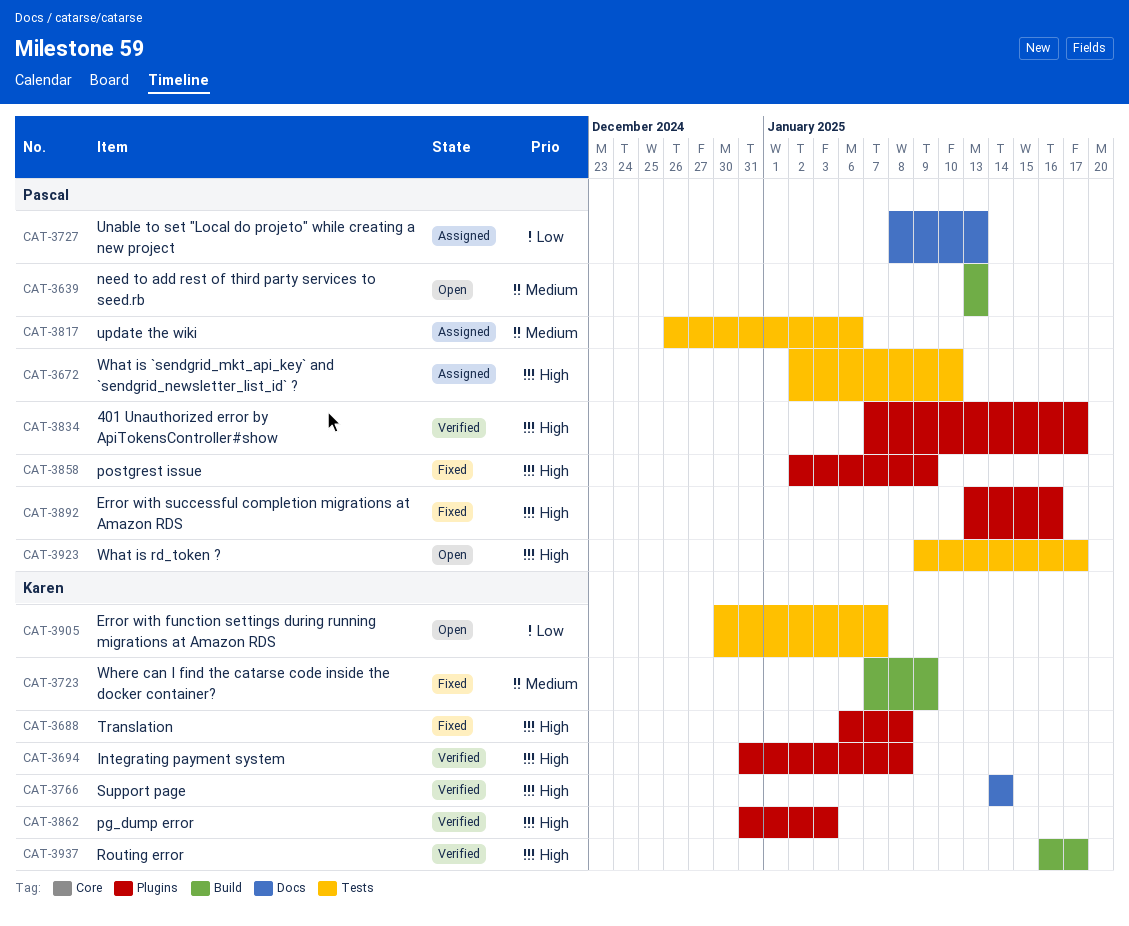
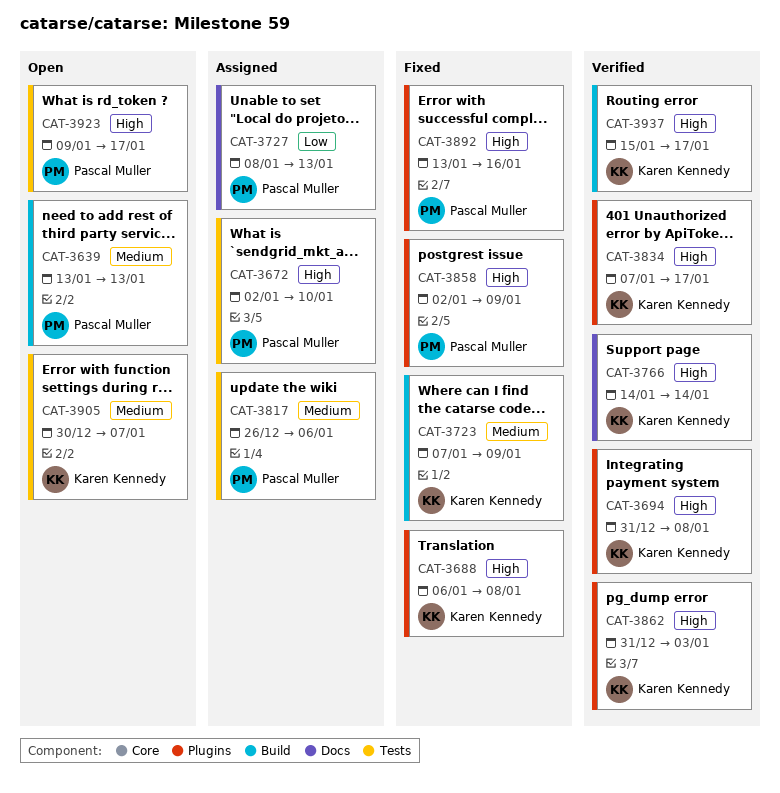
CAT-3834, owner: Pascal Muller -> Karen Kennedy
CAT-3905, priority: Low -> Medium
CAT-3937, start: Jan 16 -> Jan 15

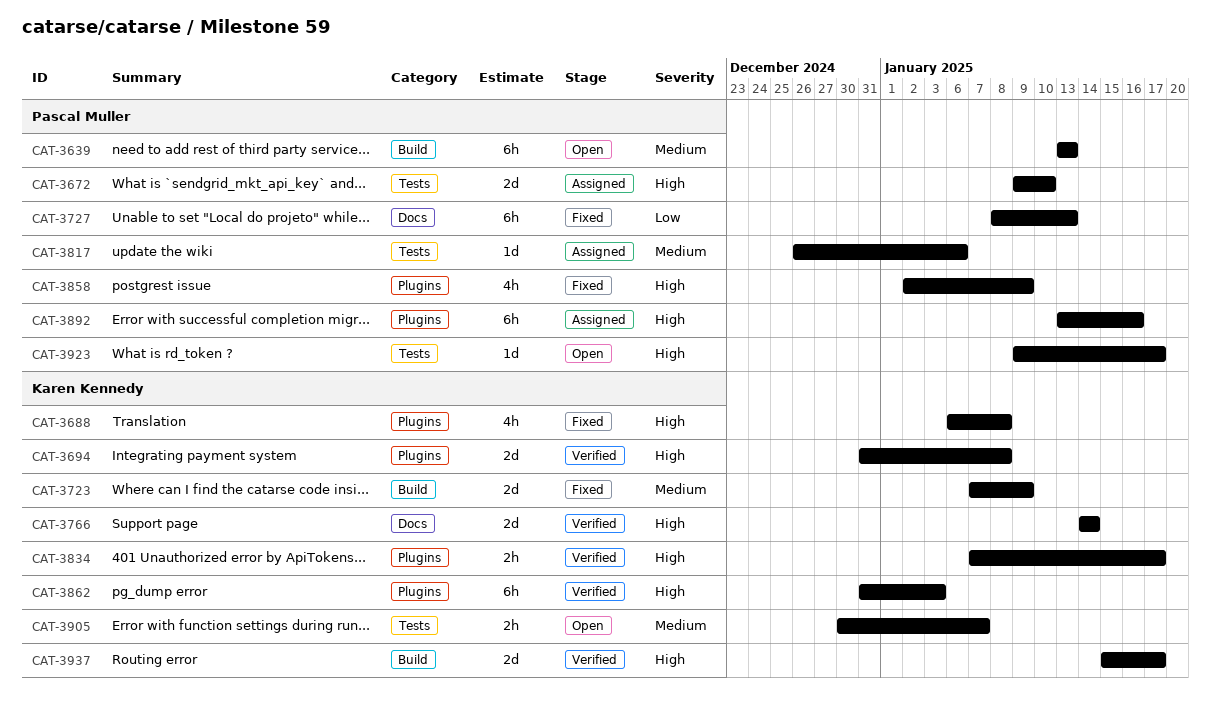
CAT-3672, start: Jan 2 -> Jan 9
CAT-3727, status: Assigned -> Fixed
CAT-3892, status: Fixed -> Assigned

